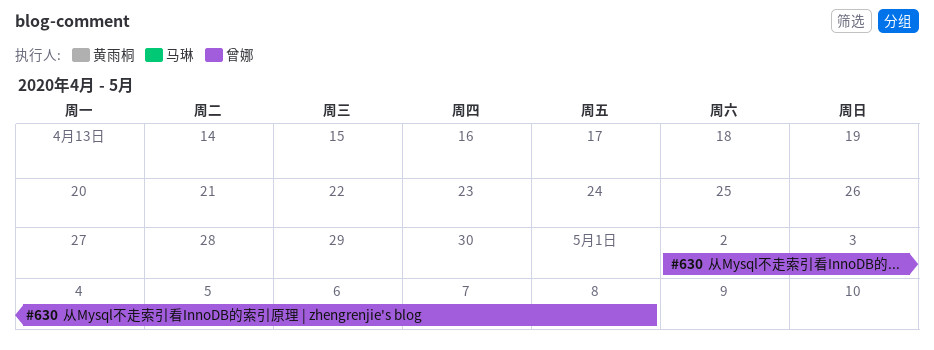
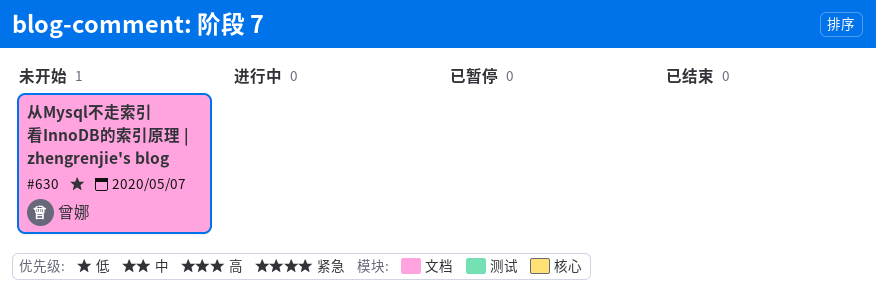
#630, due: May 8 -> May 7

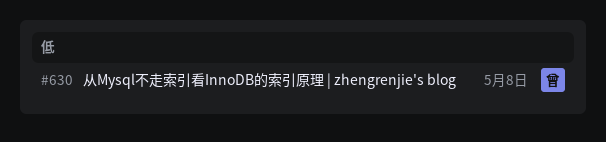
#630, due: May 7 -> May 8

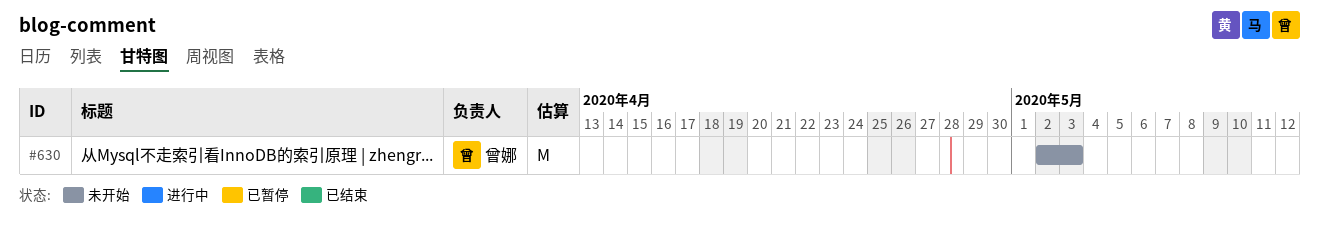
#630, due: May 8 -> May 3

